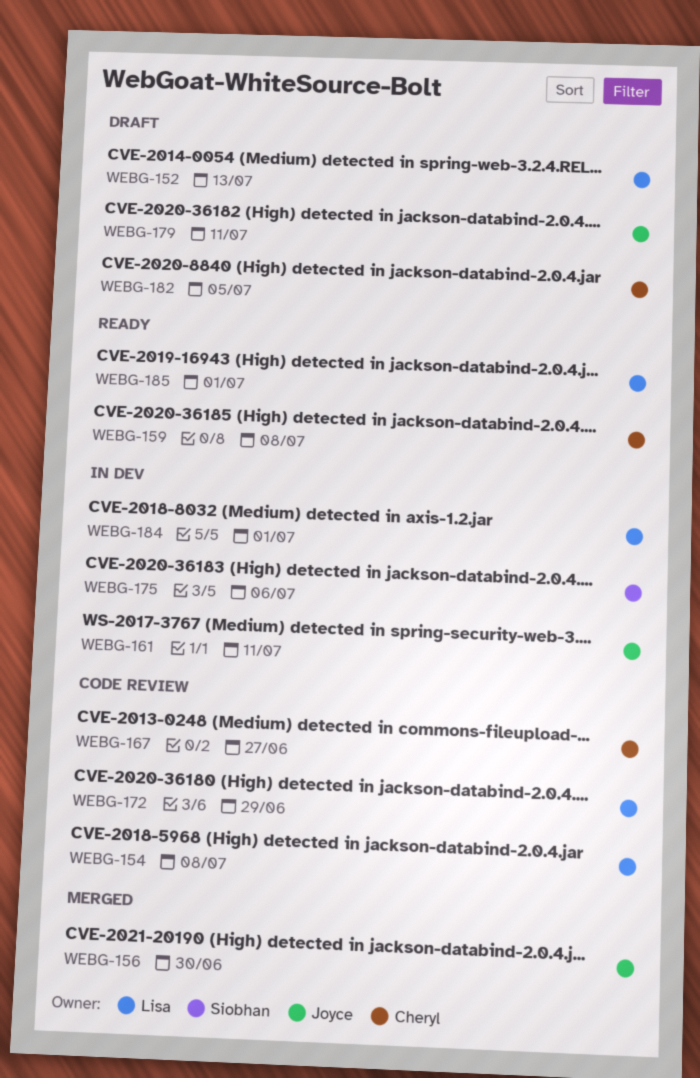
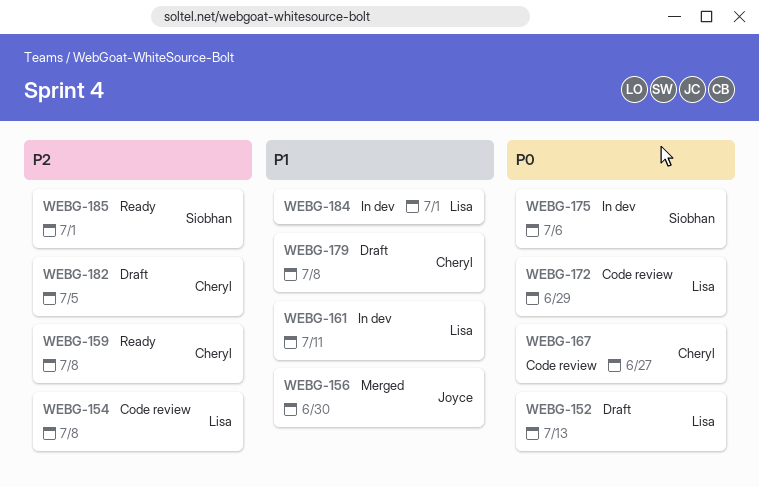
WEBG-161, owner: Joyce -> Lisa
WEBG-179, owner: Joyce -> Cheryl
WEBG-179, due: Jul 11 -> Jul 8
WEBG-185, owner: Lisa -> Siobhan

